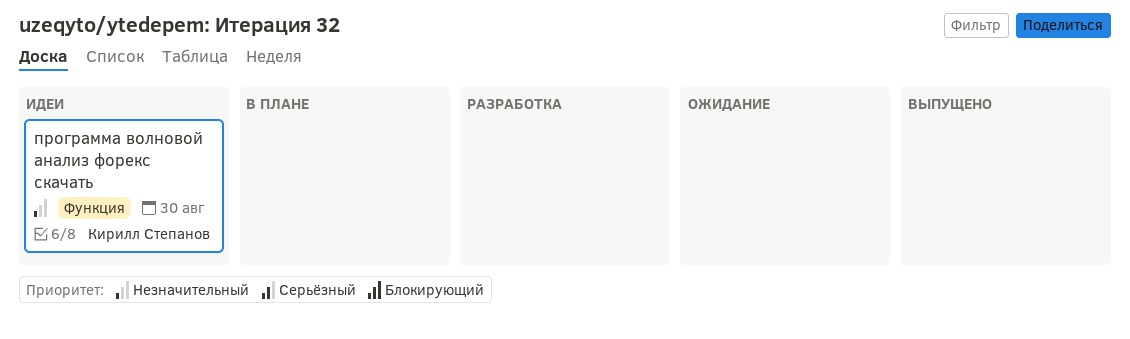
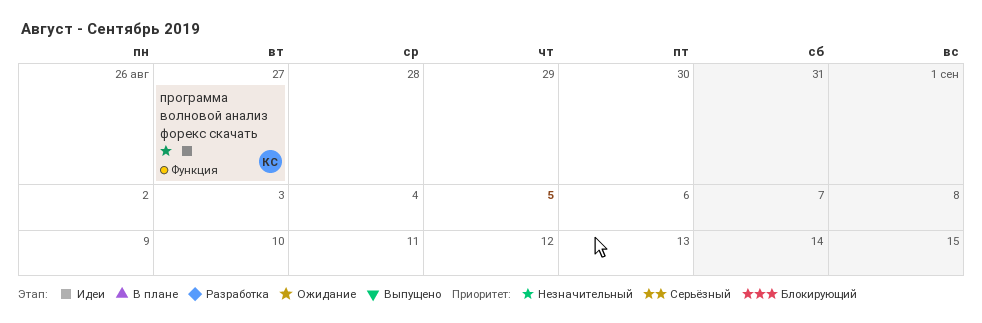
программа волновой анализ форекс скачать, due: Aug 30 -> Aug 27

